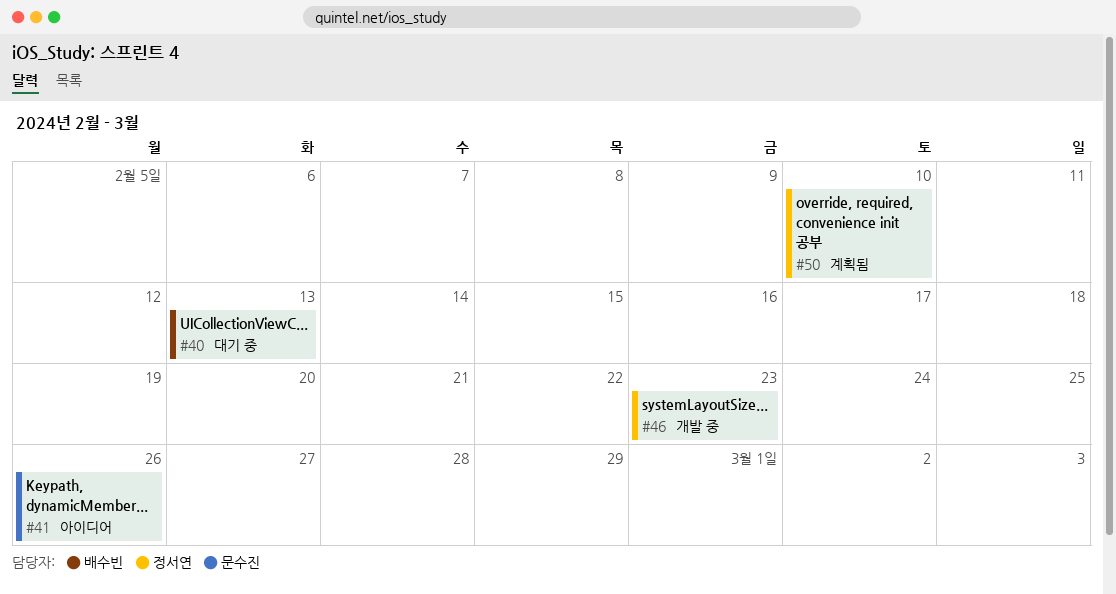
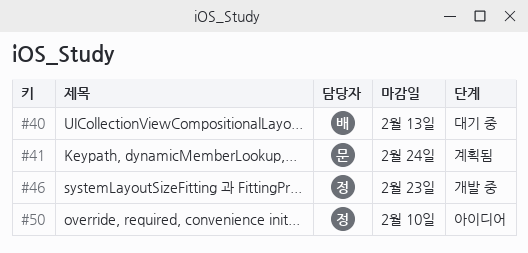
#41, status: 아이디어 -> 계획됨
#41, due: Feb 26 -> Feb 24
#50, status: 계획됨 -> 아이디어

